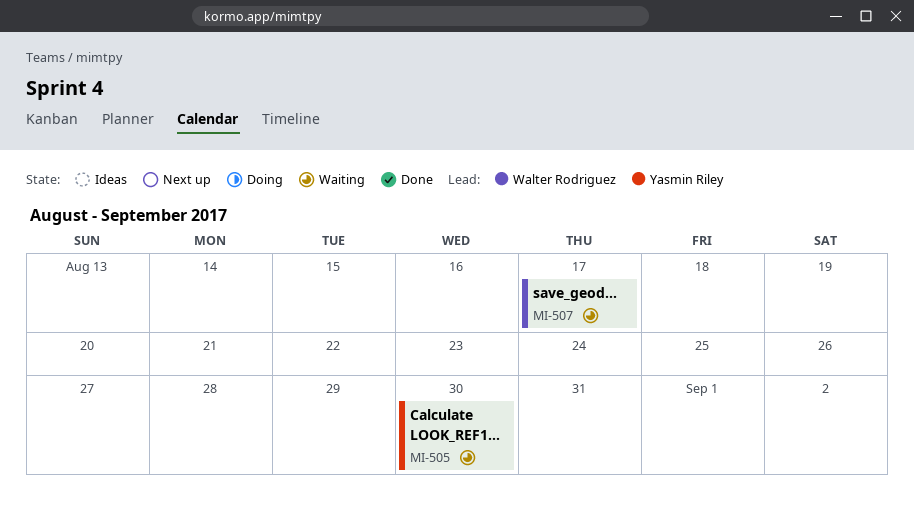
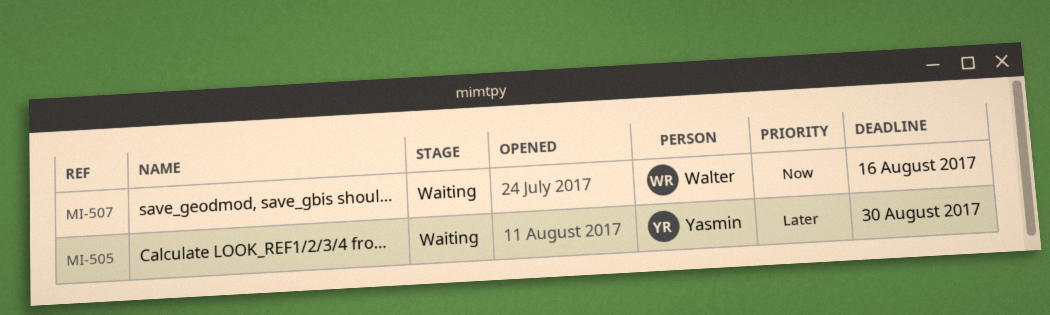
MI-507, due: Aug 17 -> Aug 16

